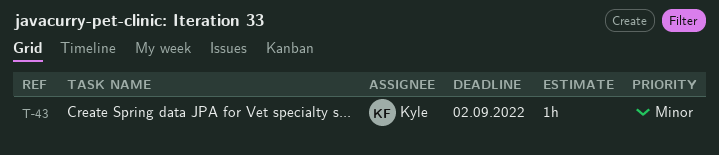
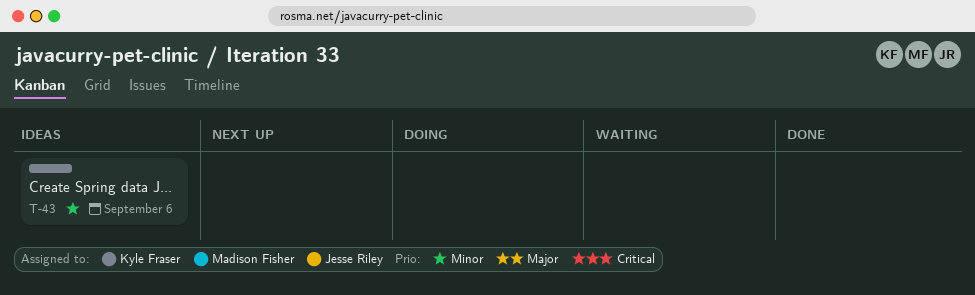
T-43, due: Sep 2 -> Sep 6

